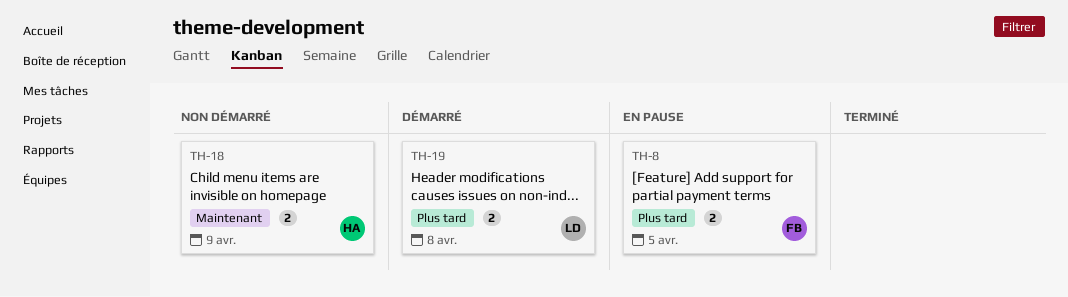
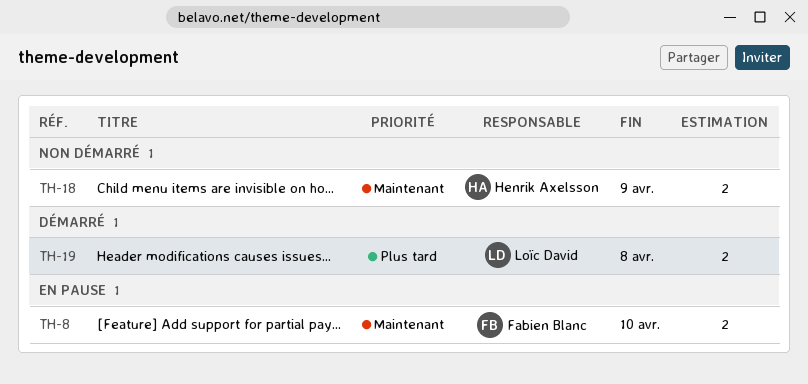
TH-8, priority: Plus tard -> Maintenant
TH-8, due: Apr 5 -> Apr 10

